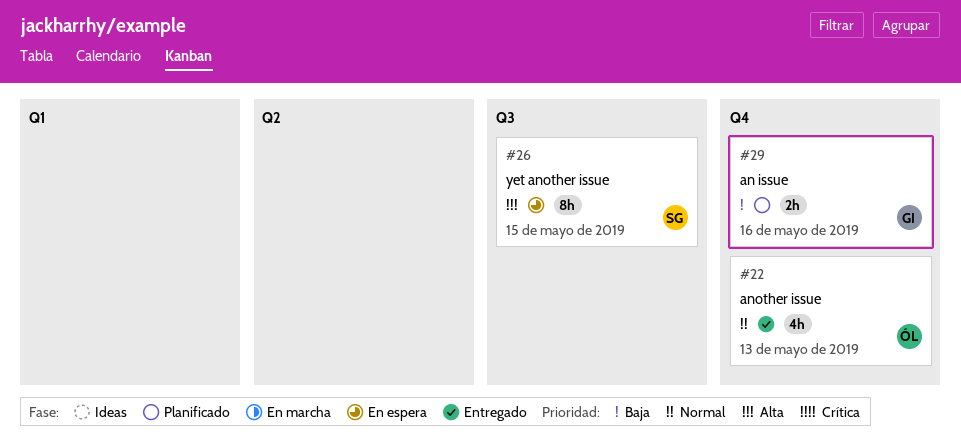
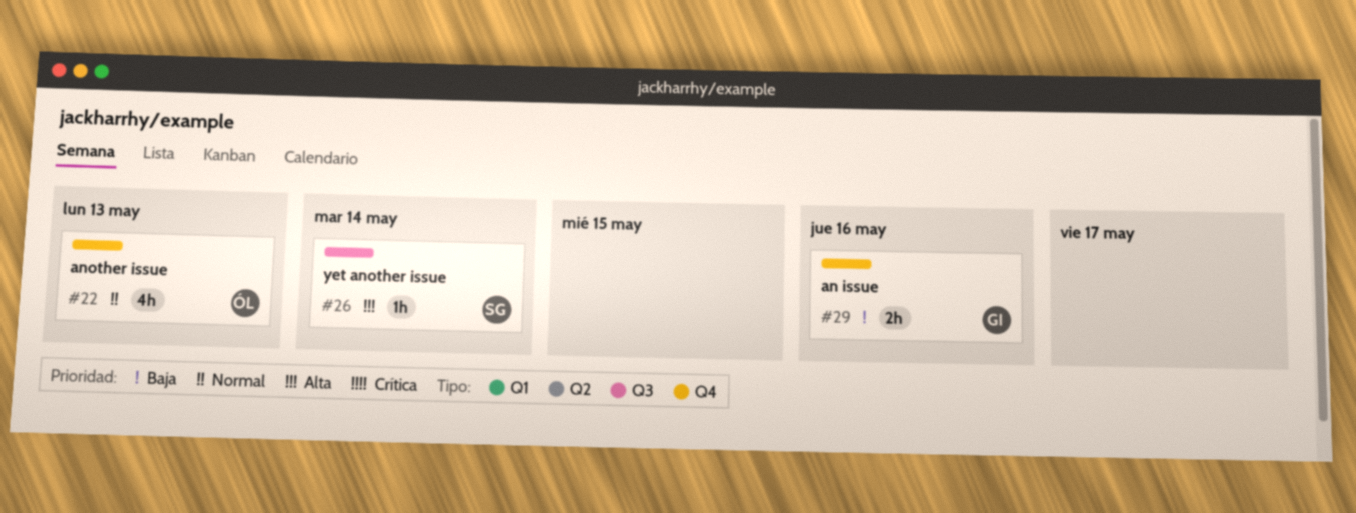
#26, estimate: 8h -> 1h
#26, due: May 15 -> May 14

